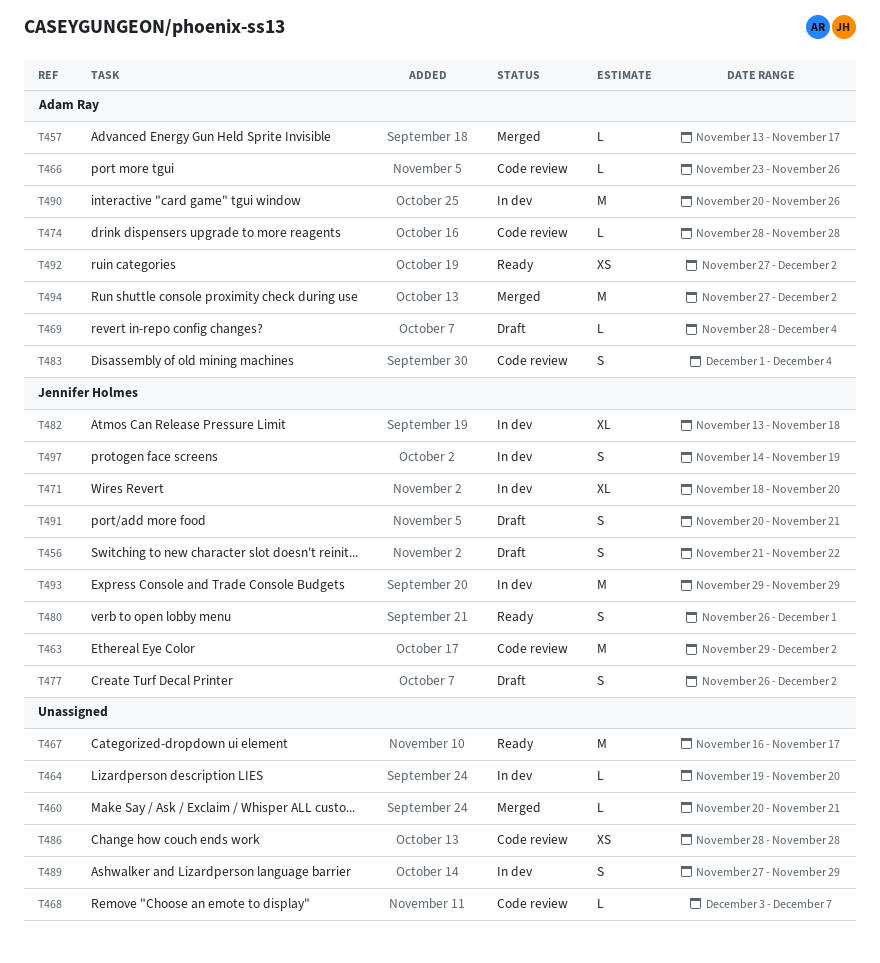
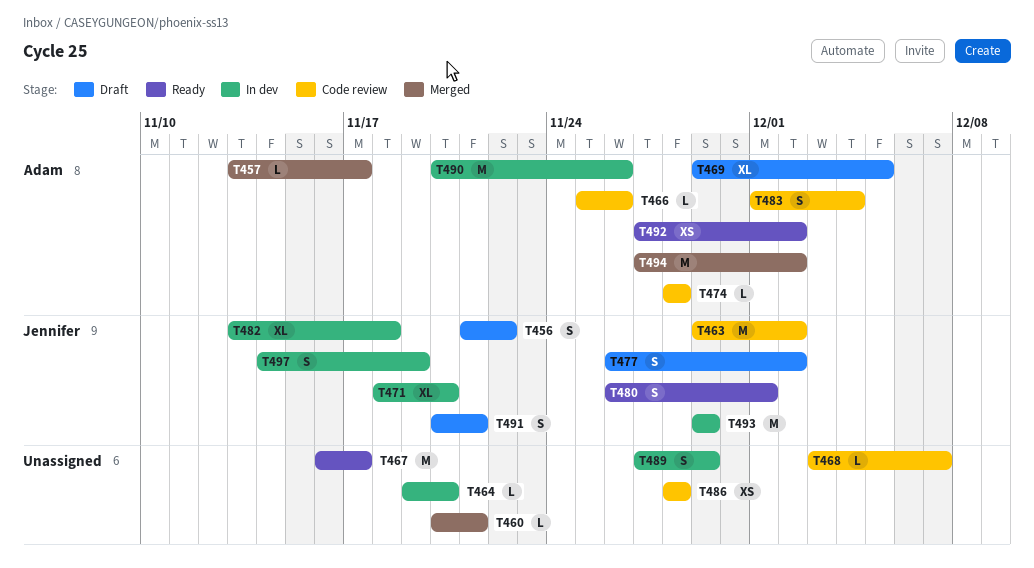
T466, start: Nov 23 -> Nov 25
T469, estimate: L -> XL
T469, start: Nov 28 -> Nov 29
T469, due: Dec 4 -> Dec 5

